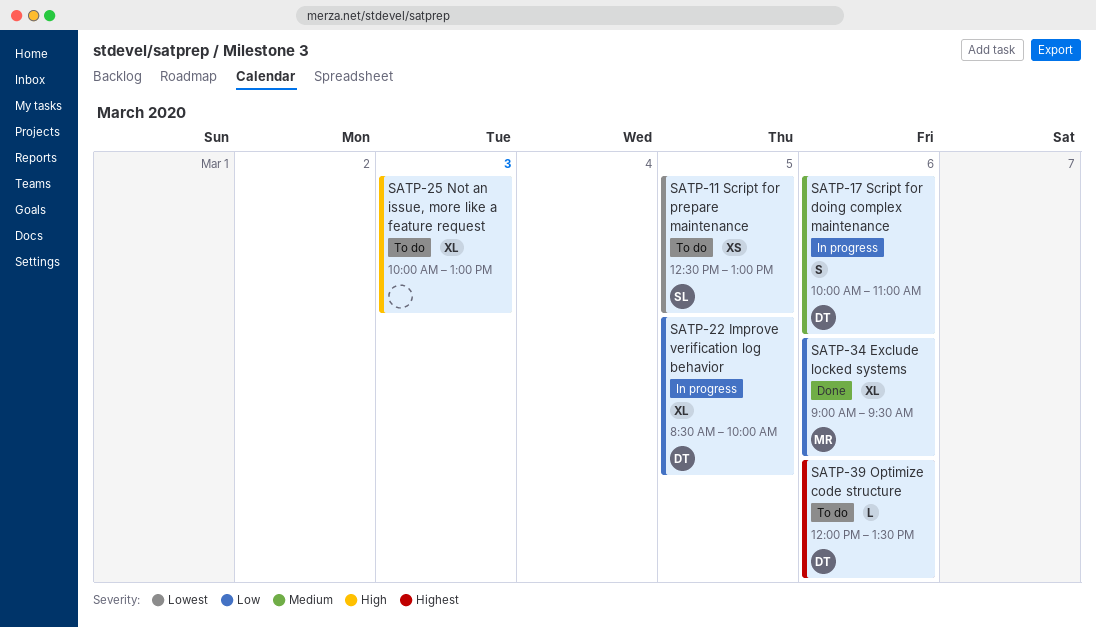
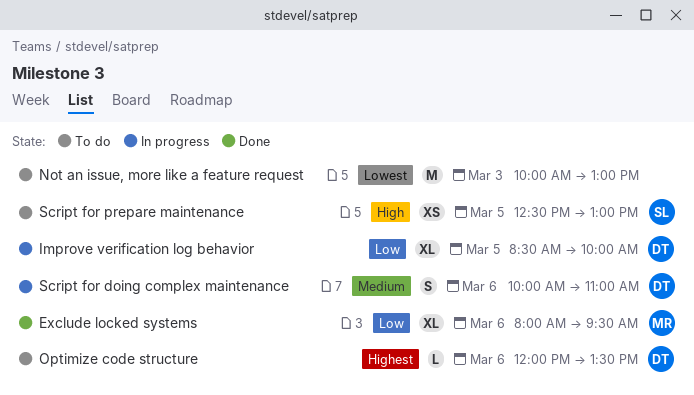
Exclude locked systems, begins: 09:00 -> 08:00
Not an issue, more like a feature request, priority: High -> Lowest
Not an issue, more like a feature request, estimate: XL -> M
Script for prepare maintenance, priority: Lowest -> High

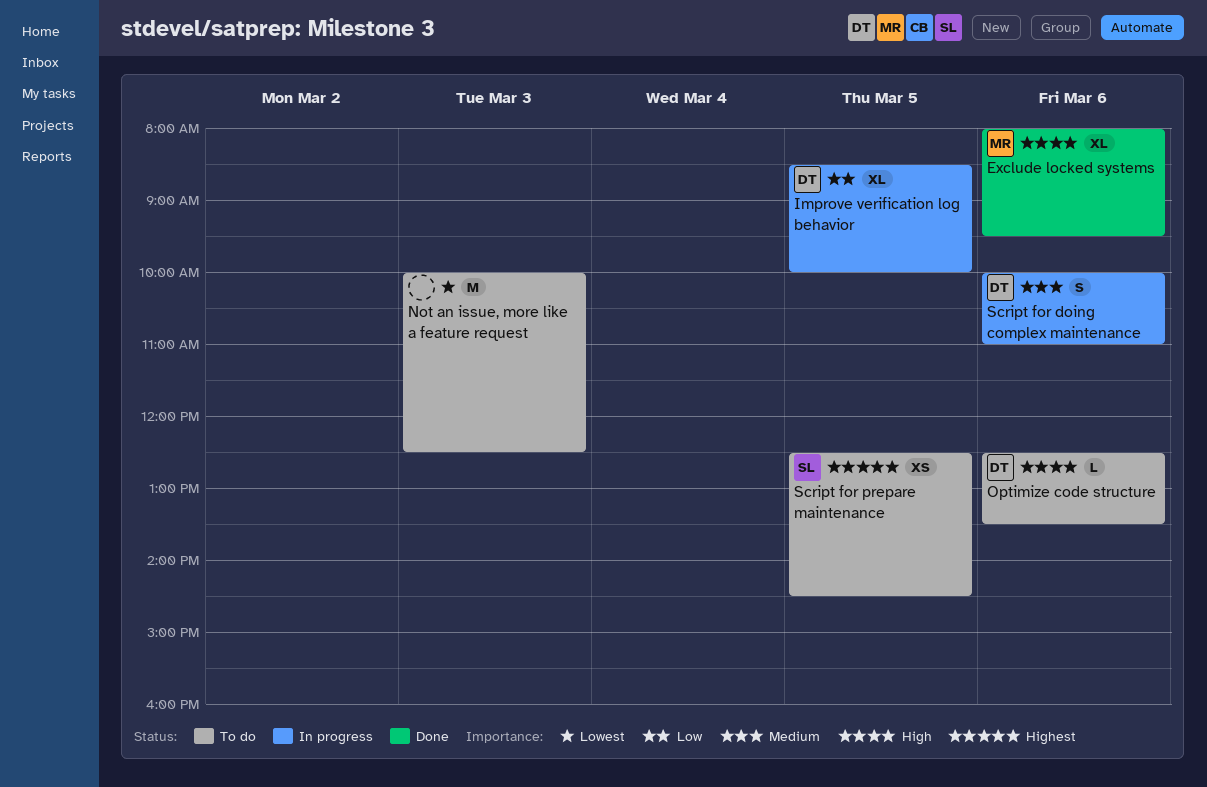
Exclude locked systems, priority: Low -> High
Not an issue, more like a feature request, ends: 13:00 -> 12:30
Optimize code structure, priority: Highest -> High
Optimize code structure, begins: 12:00 -> 12:30
Script for prepare maintenance, priority: High -> Highest
Script for prepare maintenance, ends: 13:00 -> 14:30

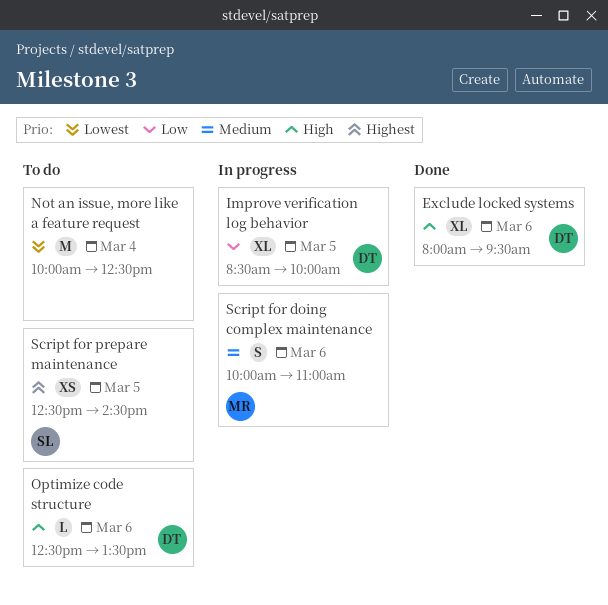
Exclude locked systems, owner: MR -> DT
Not an issue, more like a feature request, day: Mar 3 -> Mar 4
Script for doing complex maintenance, owner: DT -> MR

